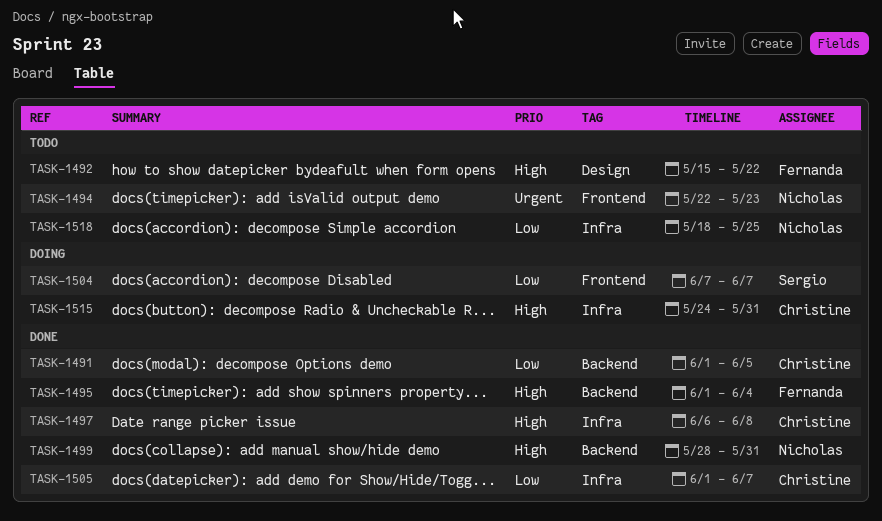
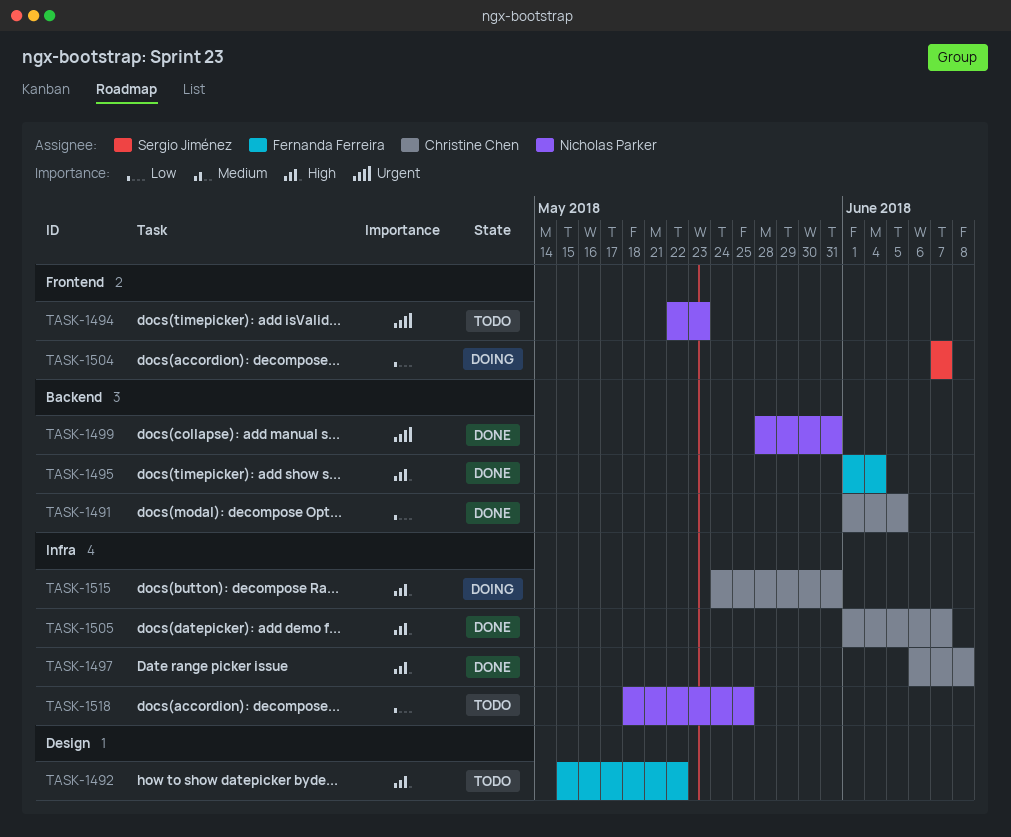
TASK-1499, priority: High -> Urgent
TASK-1505, priority: Low -> High

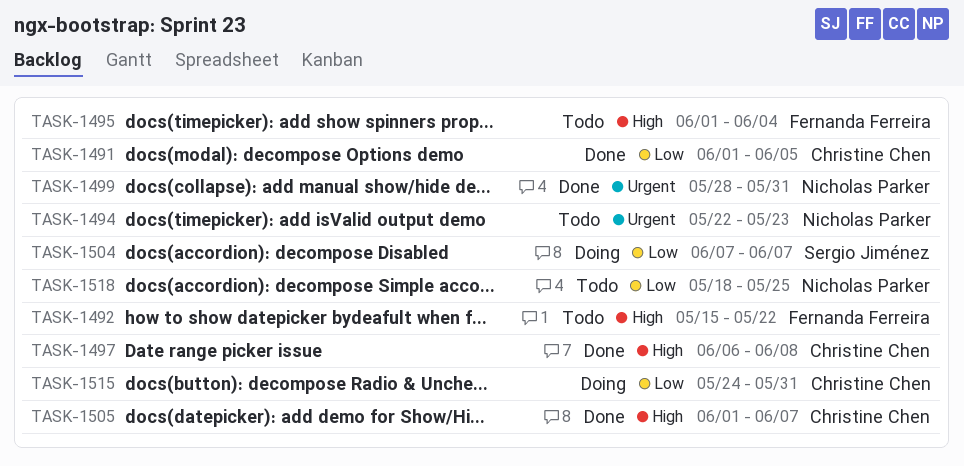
TASK-1495, status: Done -> Todo
TASK-1515, priority: High -> Low

